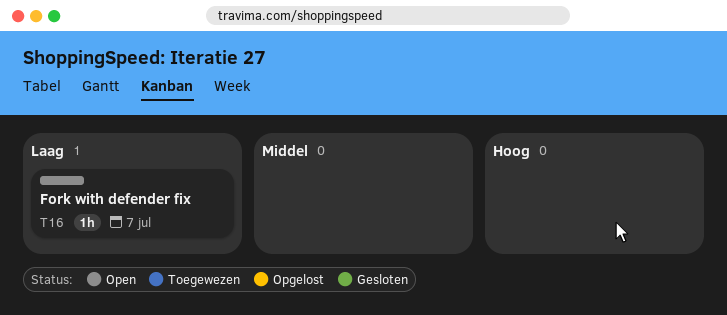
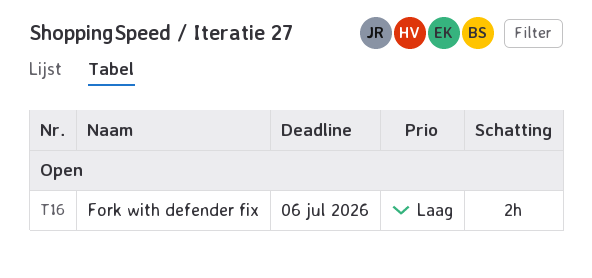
T16, estimate: 1h -> 2h
T16, due: Jul 7 -> Jul 6

